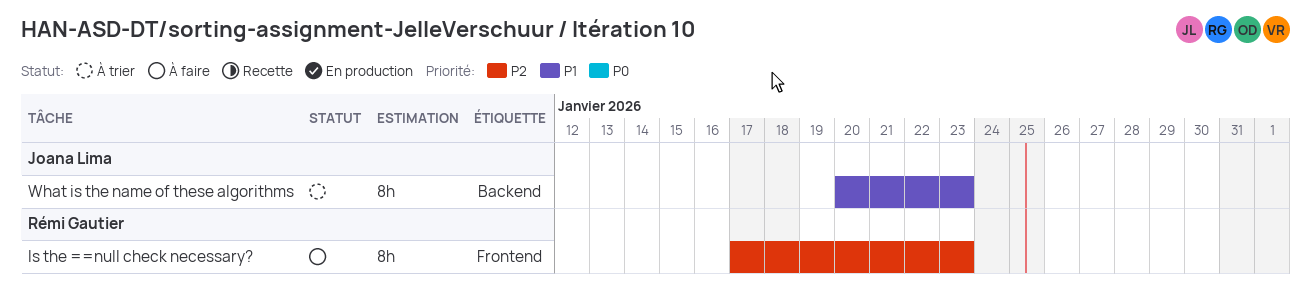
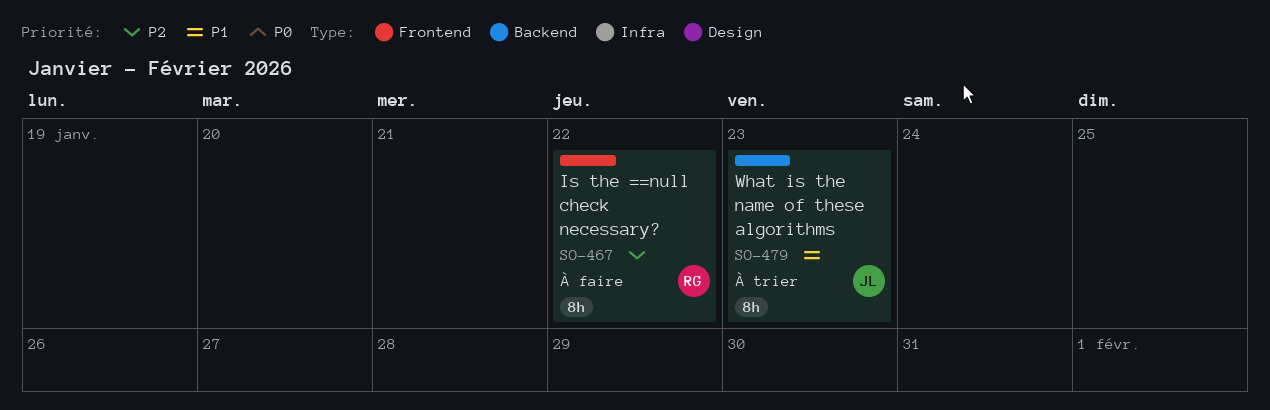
Is the ==null check necessary?, due: Jan 23 -> Jan 22

